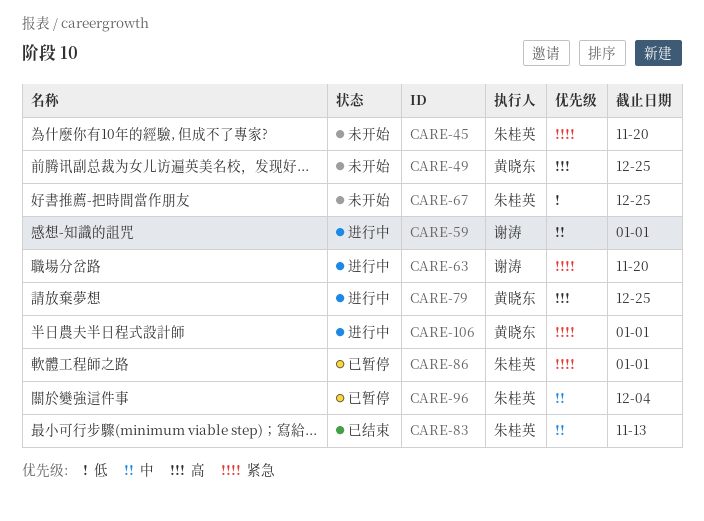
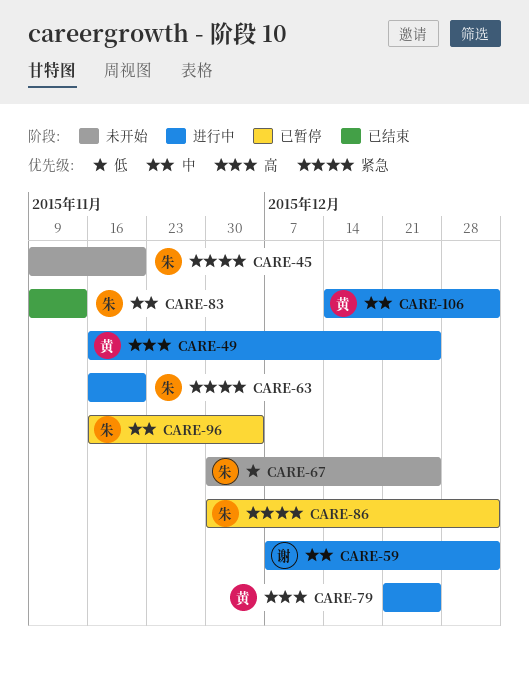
CARE-49, status: 未开始 -> 进行中
CARE-63, owner: 谢涛 -> 朱桂英
CARE-106, priority: 紧急 -> 中

